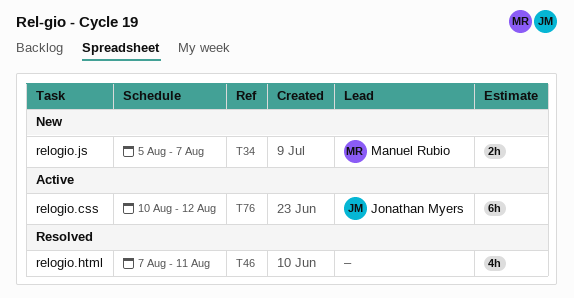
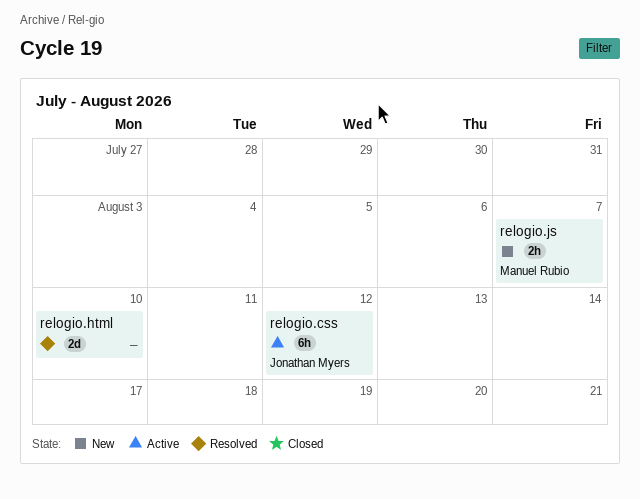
relogio.html, estimate: 4h -> 2d
relogio.html, due: Aug 11 -> Aug 10

